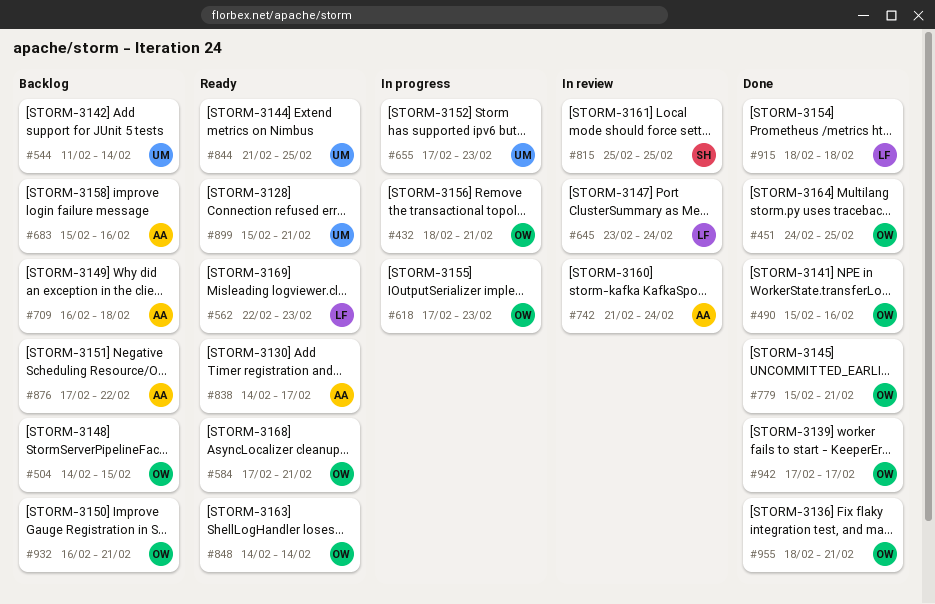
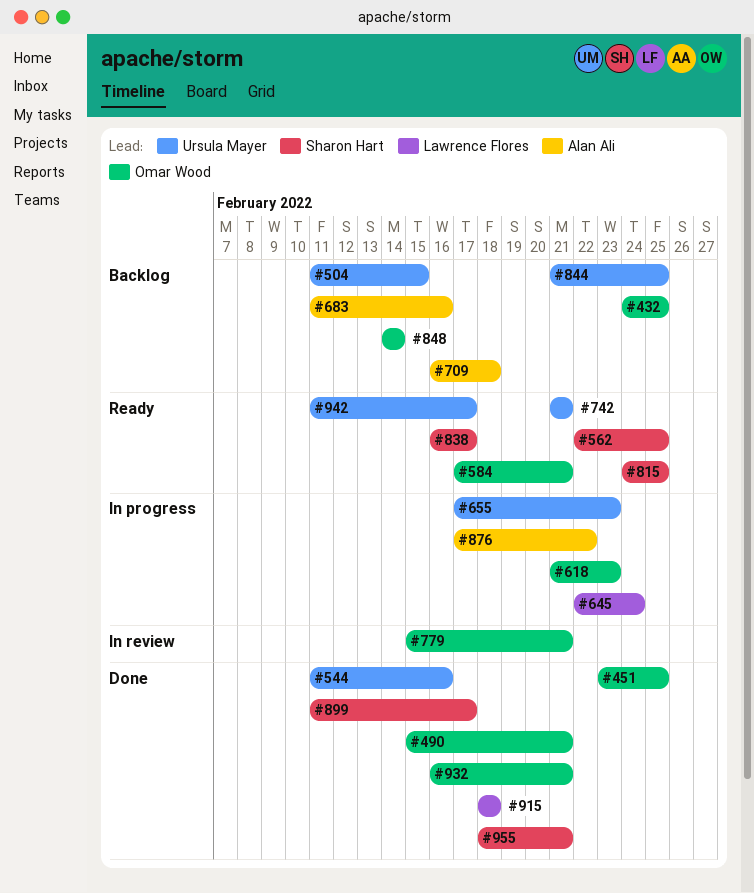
#432, status: In progress -> Backlog
#432, start: Feb 18 -> Feb 24
#432, due: Feb 21 -> Feb 25
#451, start: Feb 24 -> Feb 23
#490, due: Feb 16 -> Feb 21
#504, owner: Omar Wood -> Ursula Mayer
#504, start: Feb 14 -> Feb 11
#544, status: Backlog -> Done
#544, due: Feb 14 -> Feb 16
#562, owner: Lawrence Flores -> Sharon Hart
#562, due: Feb 23 -> Feb 25
#618, start: Feb 17 -> Feb 21
#645, status: In review -> In progress
#645, start: Feb 23 -> Feb 22
#683, start: Feb 15 -> Feb 11
#742, status: In review -> Ready
#742, owner: Alan Ali -> Ursula Mayer
#742, due: Feb 24 -> Feb 21
#779, status: Done -> In review
#815, status: In review -> Ready
#815, start: Feb 25 -> Feb 24
#838, owner: Alan Ali -> Sharon Hart
#838, start: Feb 14 -> Feb 16
#844, status: Ready -> Backlog
#848, status: Ready -> Backlog
#876, status: Backlog -> In progress
#899, status: Ready -> Done
#899, owner: Ursula Mayer -> Sharon Hart
#899, start: Feb 15 -> Feb 11
#899, due: Feb 21 -> Feb 17
#932, status: Backlog -> Done
#942, status: Done -> Ready
#942, owner: Omar Wood -> Ursula Mayer
#942, start: Feb 17 -> Feb 11
#955, owner: Omar Wood -> Sharon Hart

